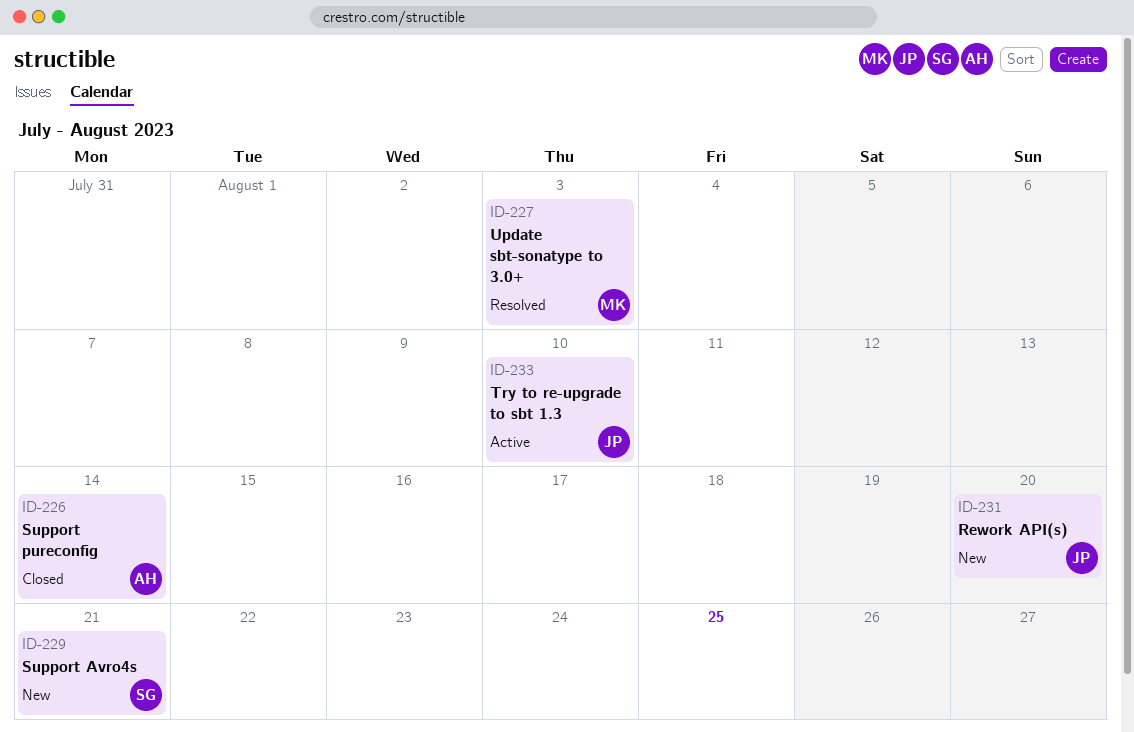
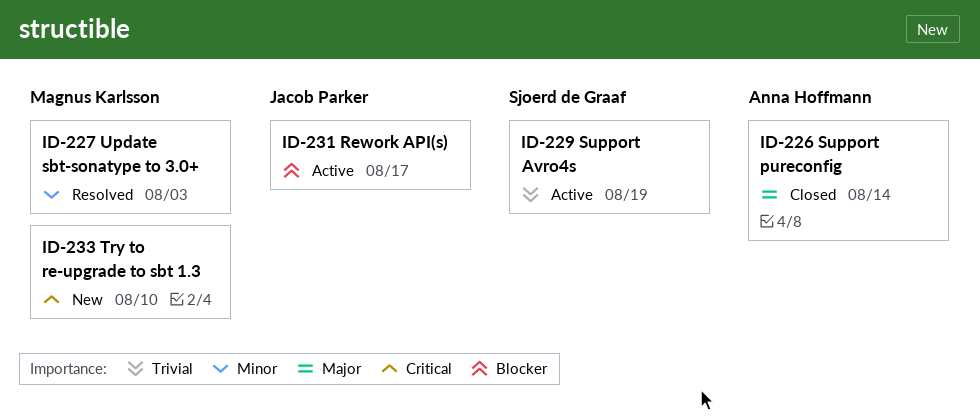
ID-229, status: New -> Active
ID-229, due: Aug 21 -> Aug 19
ID-231, status: New -> Active
ID-231, due: Aug 20 -> Aug 17
ID-233, status: Active -> New
ID-233, owner: Jacob Parker -> Magnus Karlsson

